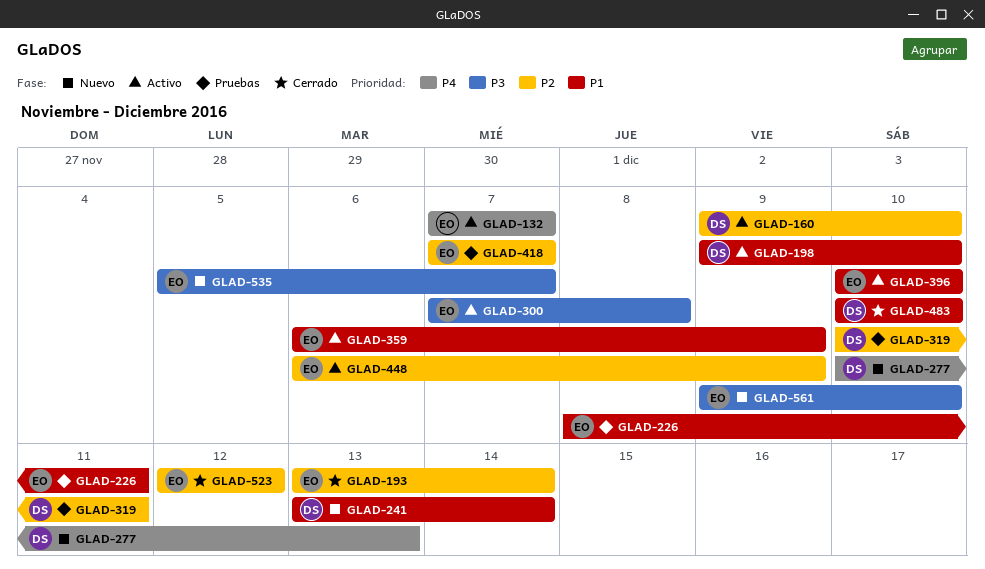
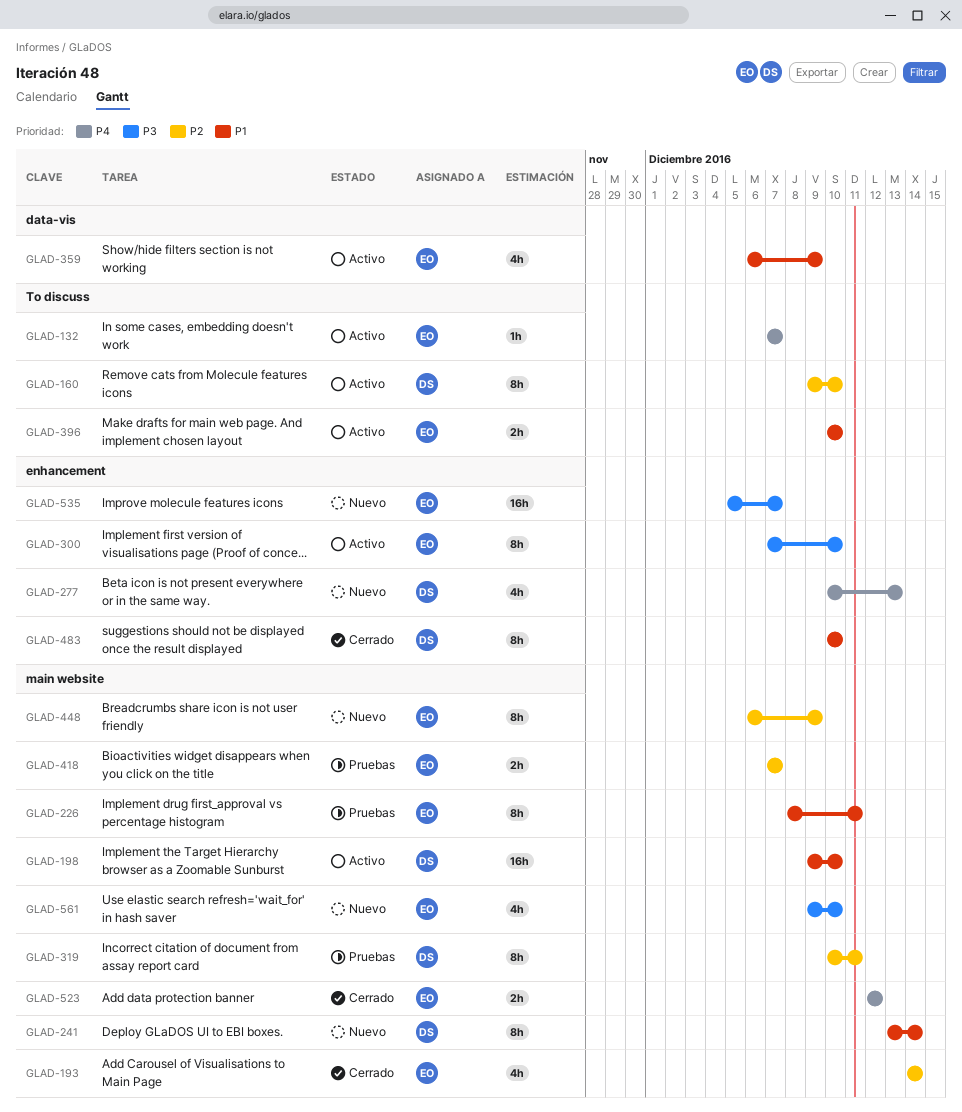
GLAD-193, start: Dec 13 -> Dec 14
GLAD-300, due: Dec 8 -> Dec 10
GLAD-448, status: Activo -> Nuevo
GLAD-523, priority: P2 -> P4

